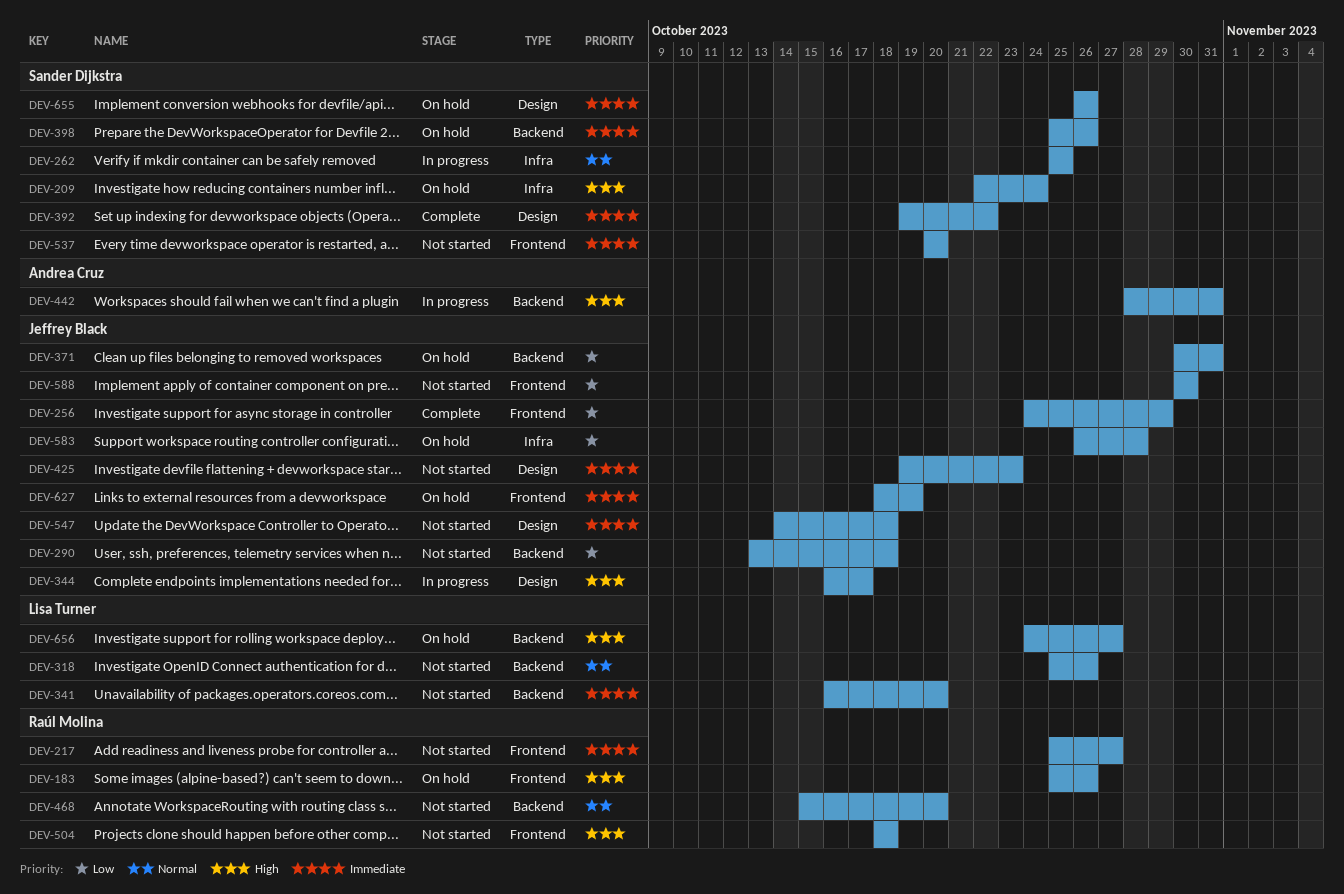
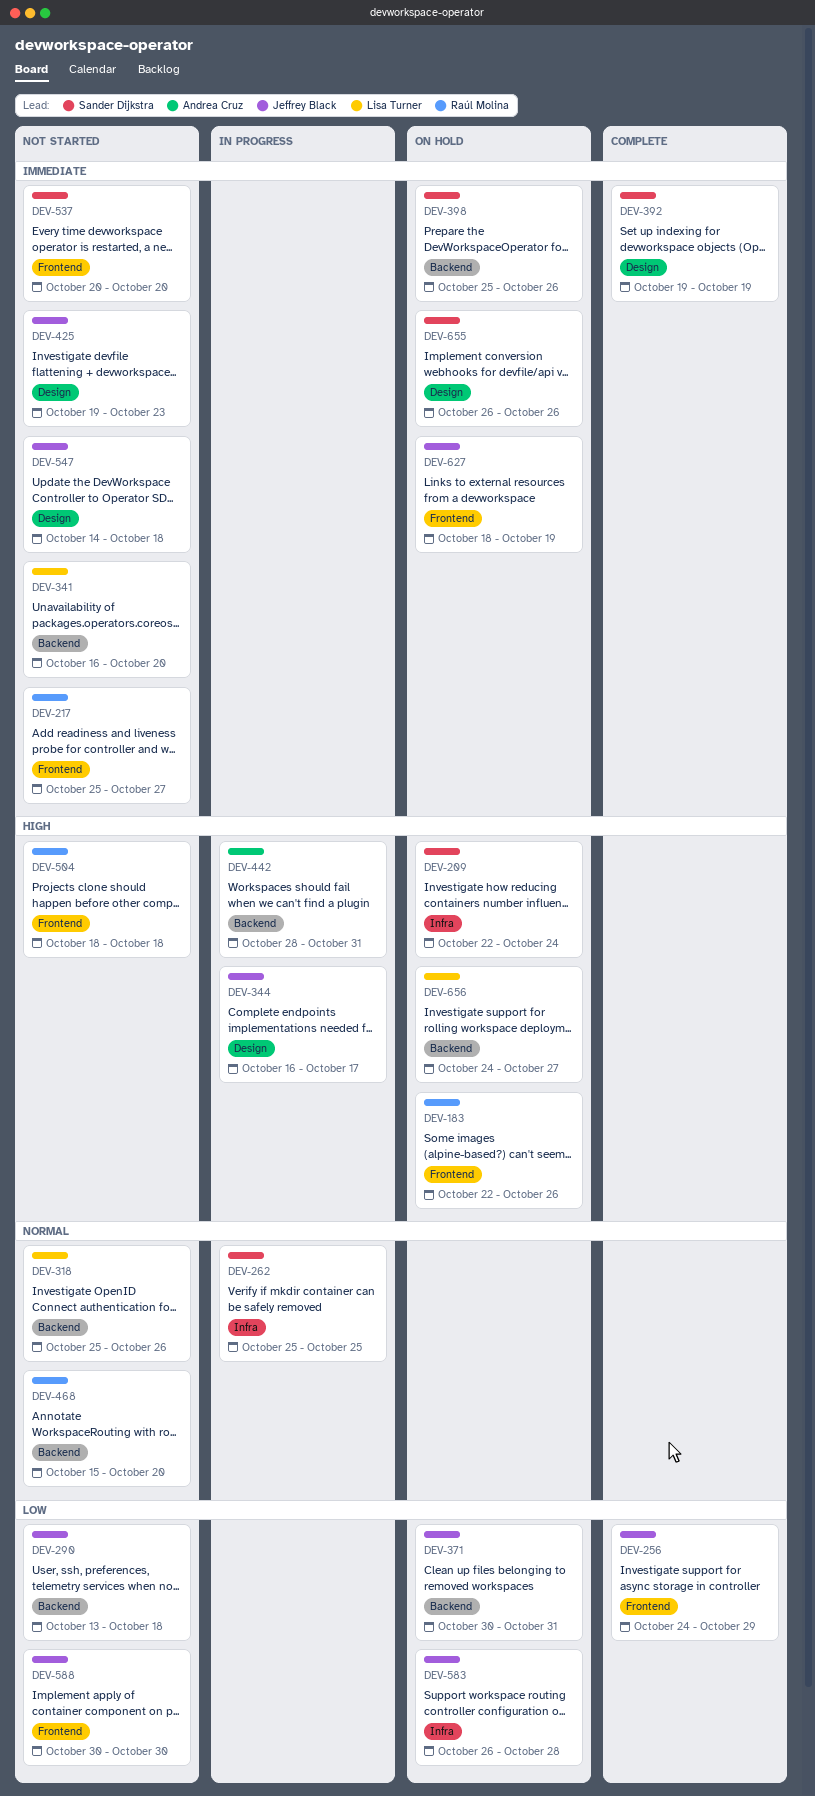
DEV-183, start: Oct 25 -> Oct 22
DEV-392, due: Oct 22 -> Oct 19

